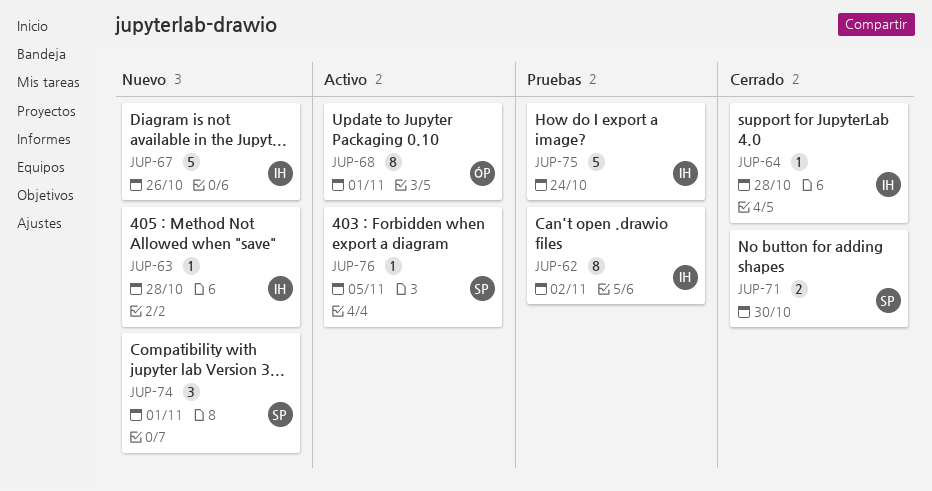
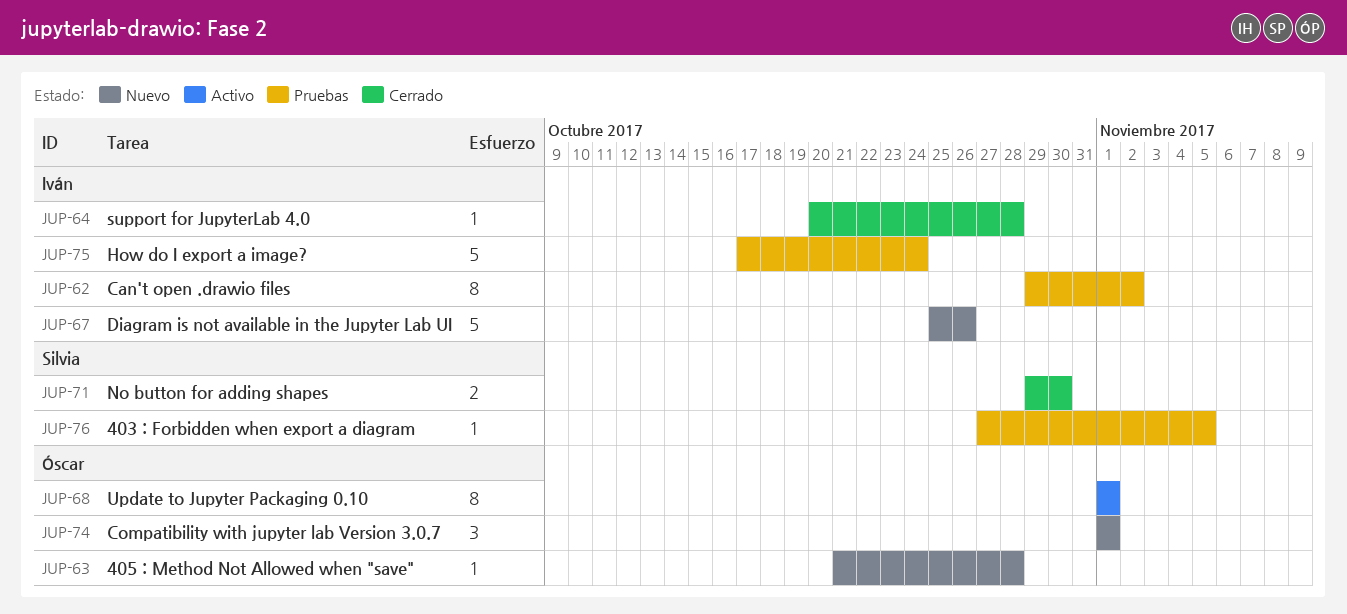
JUP-63, owner: Iván -> Óscar
JUP-74, owner: Silvia -> Óscar
JUP-76, status: Activo -> Pruebas

